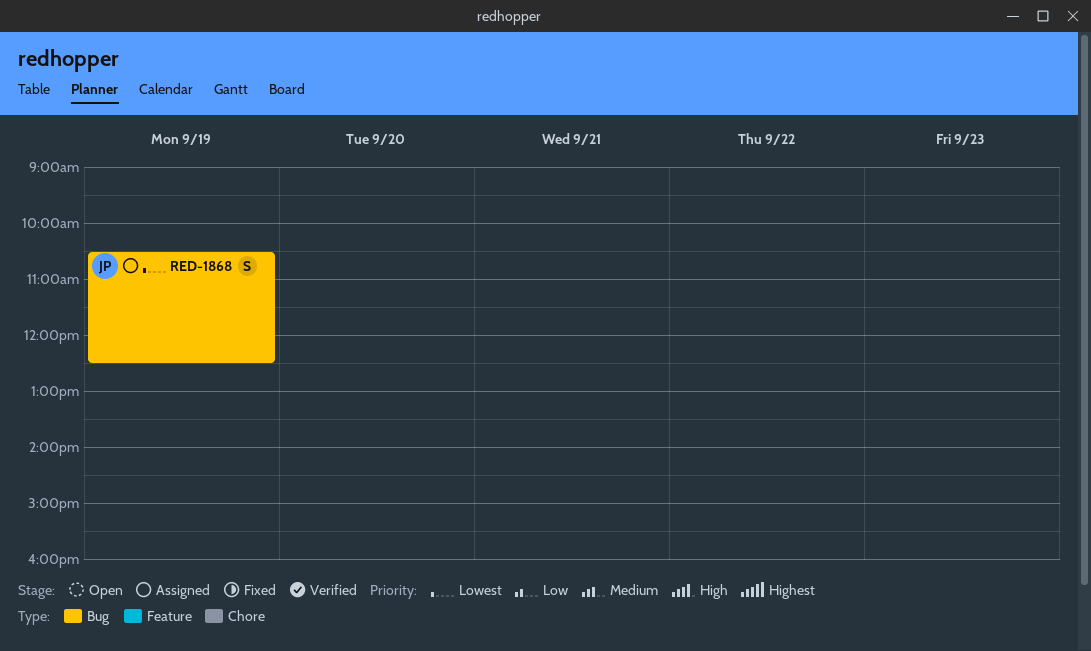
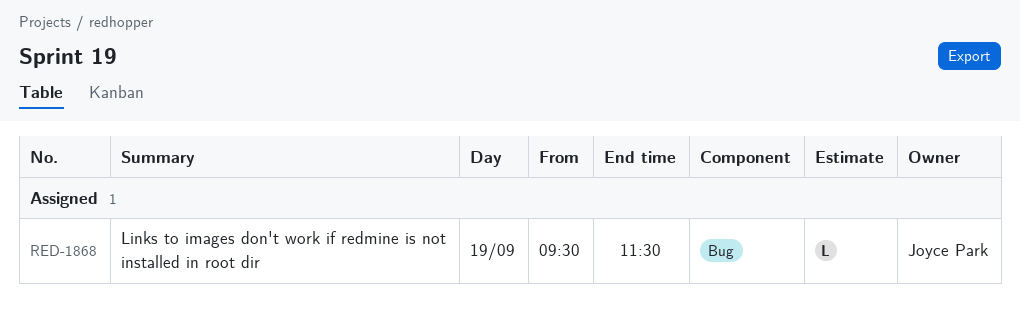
RED-1868, estimate: S -> L
RED-1868, begins: 10:30 -> 09:30
RED-1868, ends: 12:30 -> 11:30

